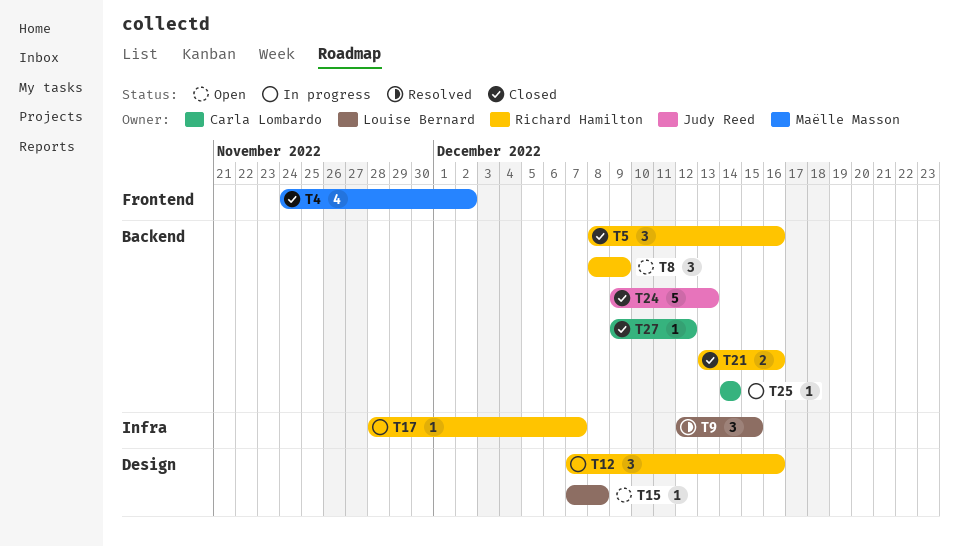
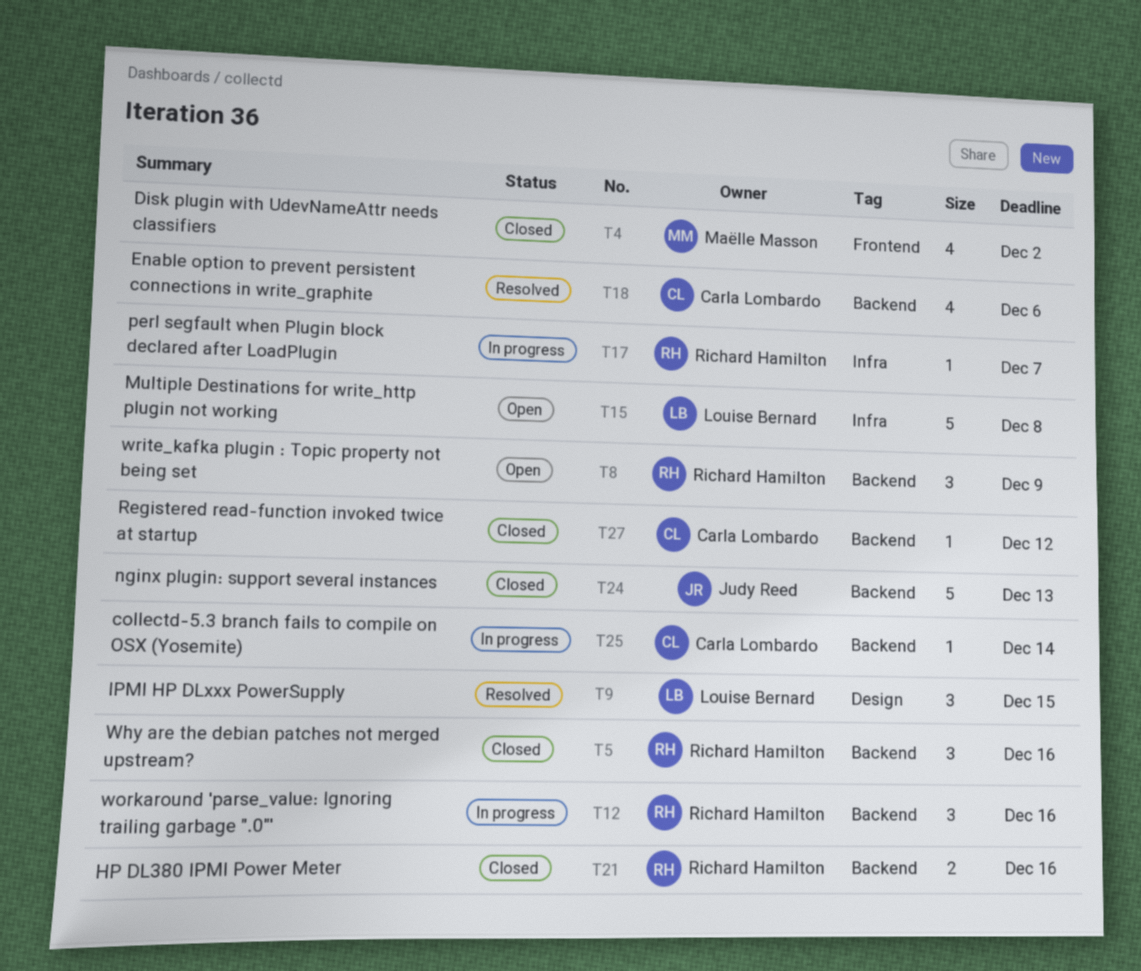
T9, label: Infra -> Design
T12, label: Design -> Backend
T15, label: Design -> Infra
T15, estimate: 1 -> 5
T18: none -> present

